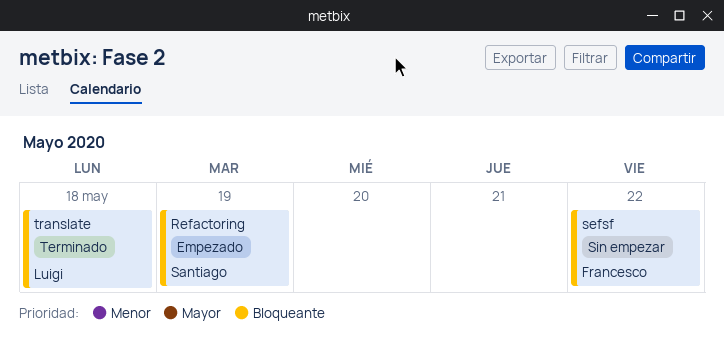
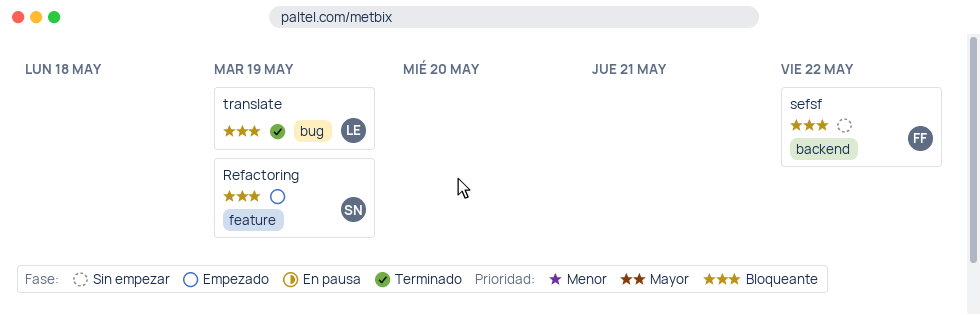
translate, due: May 18 -> May 19

